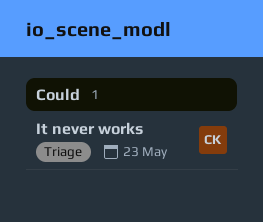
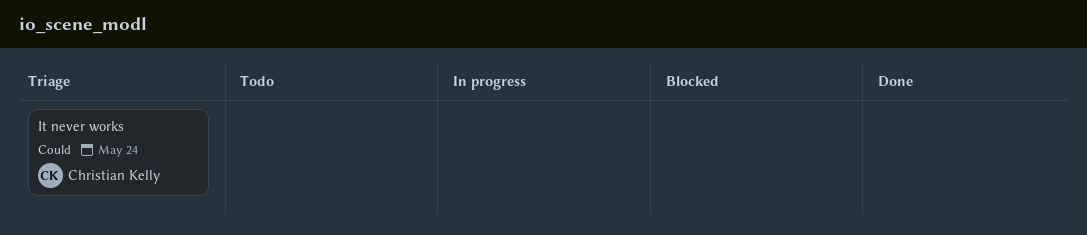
It never works, due: May 23 -> May 24

